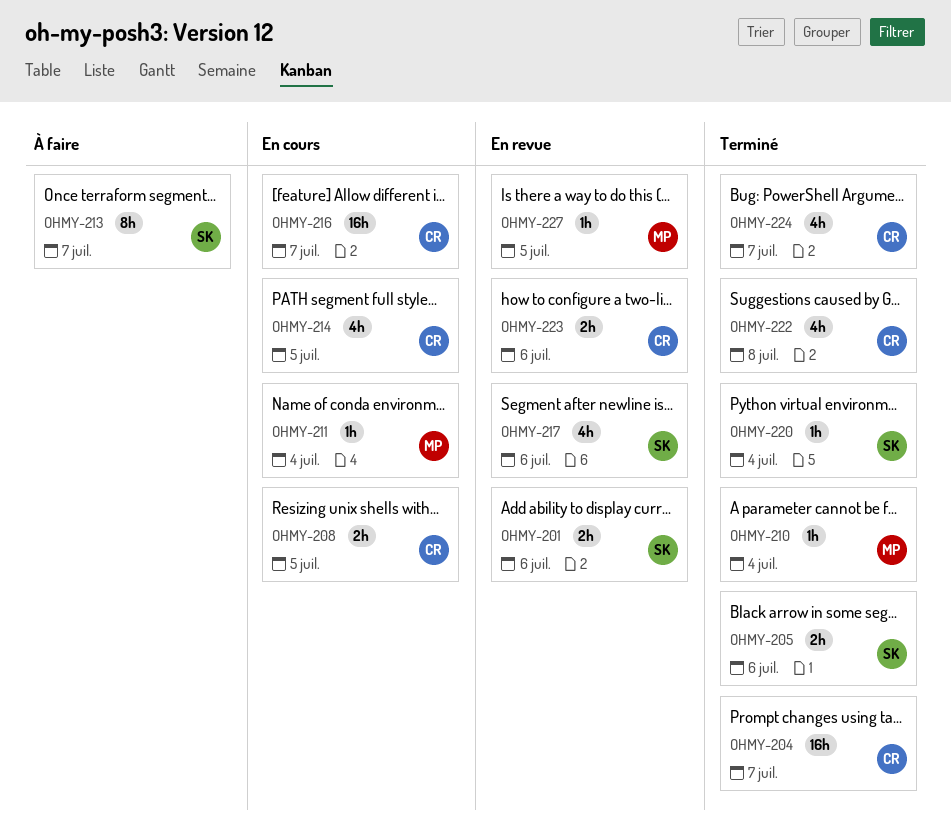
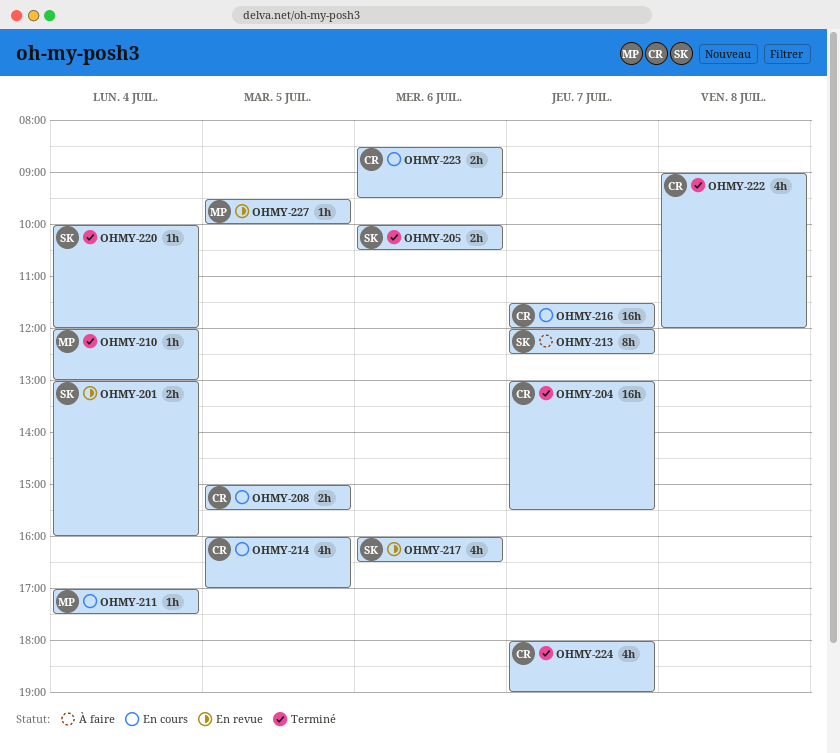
OHMY-201, day: Jul 6 -> Jul 4
OHMY-223, status: En revue -> En cours

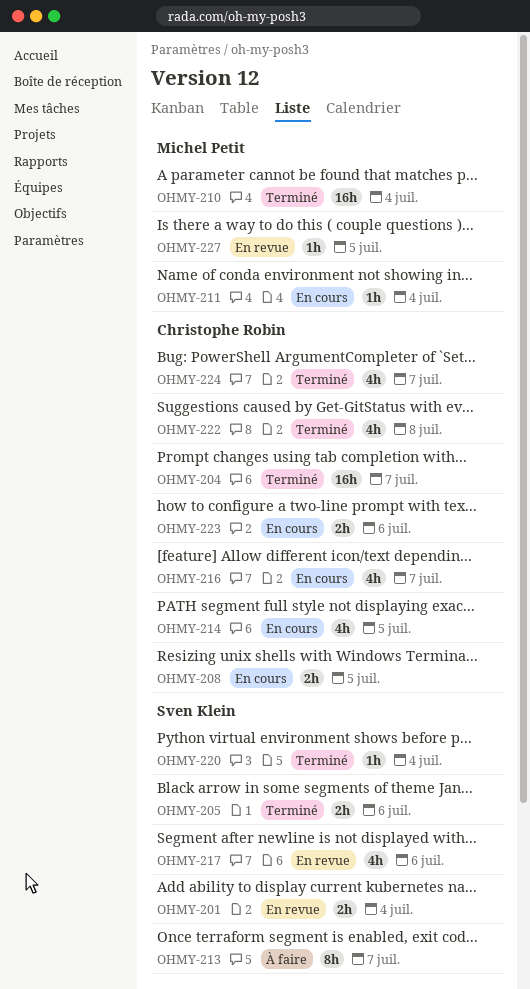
OHMY-210, estimate: 1h -> 16h
OHMY-216, estimate: 16h -> 4h

